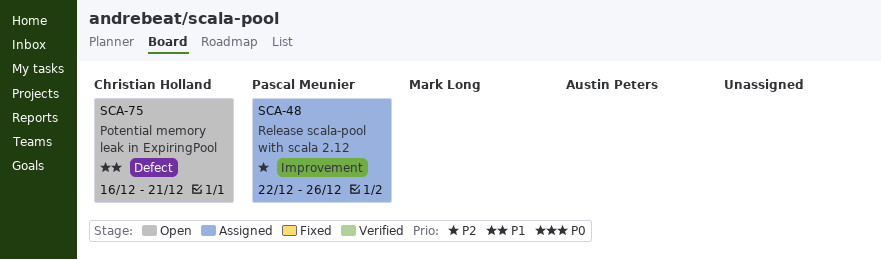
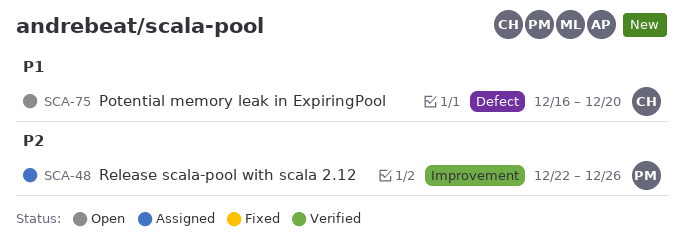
SCA-75, due: Dec 21 -> Dec 20

